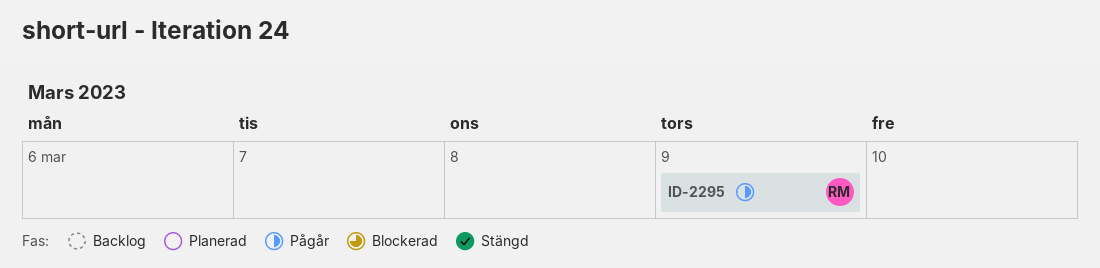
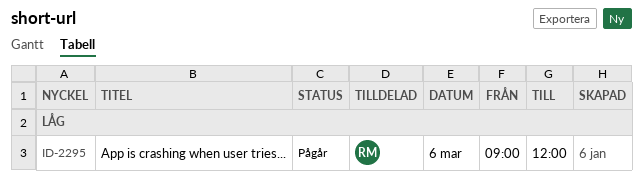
ID-2295, day: Mar 9 -> Mar 6

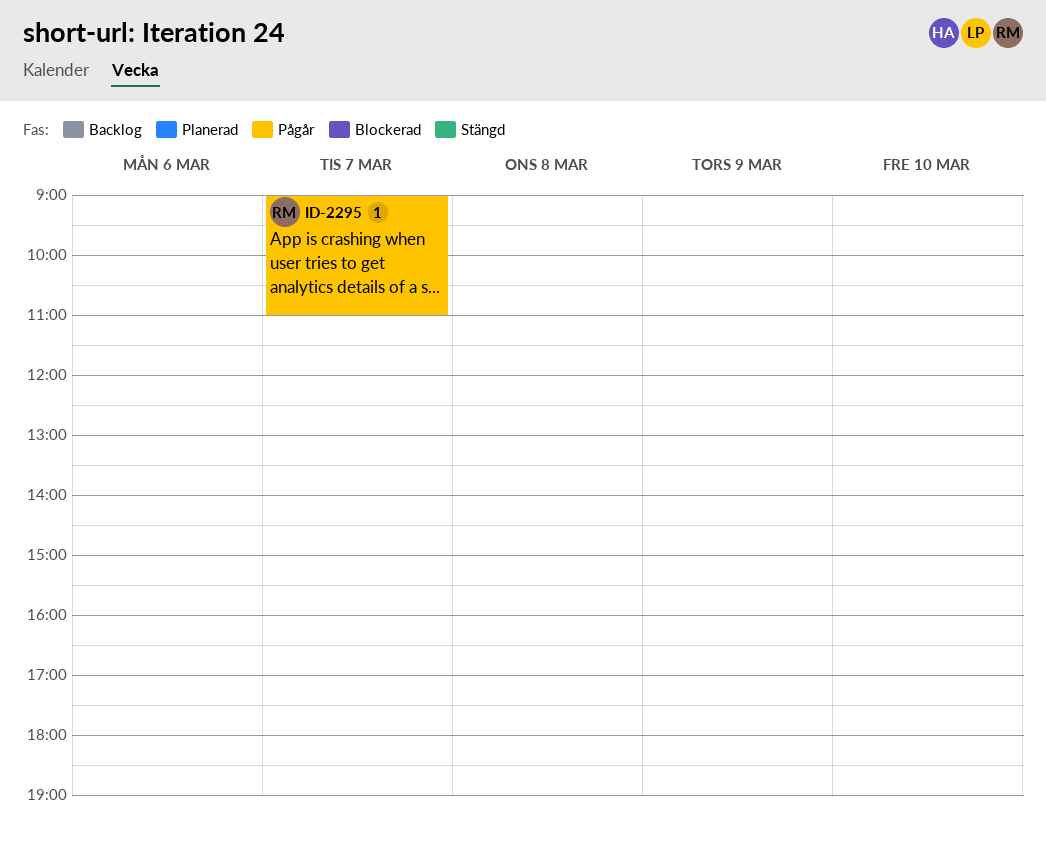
ID-2295, day: Mar 6 -> Mar 7
ID-2295, ends: 12:00 -> 11:00

